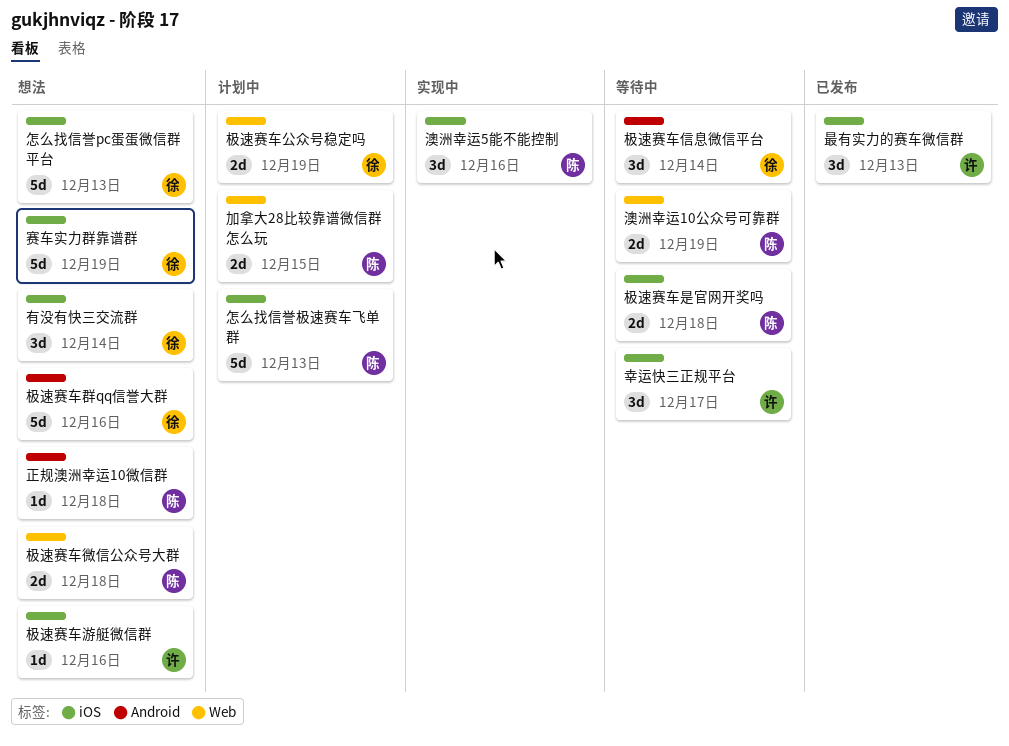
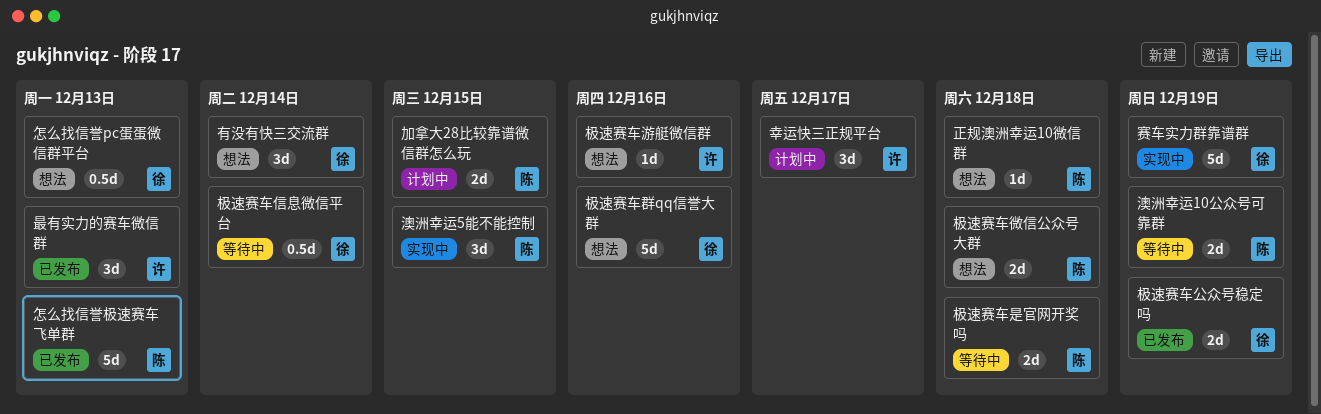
幸运快三正规平台, status: 等待中 -> 计划中
怎么找信誉pc蛋蛋微信群平台, estimate: 5d -> 0.5d
怎么找信誉极速赛车飞单群, status: 计划中 -> 已发布
极速赛车信息微信平台, estimate: 3d -> 0.5d
极速赛车公众号稳定吗, status: 计划中 -> 已发布
澳洲幸运5能不能控制, due: Dec 16 -> Dec 15
赛车实力群靠谱群, status: 想法 -> 实现中

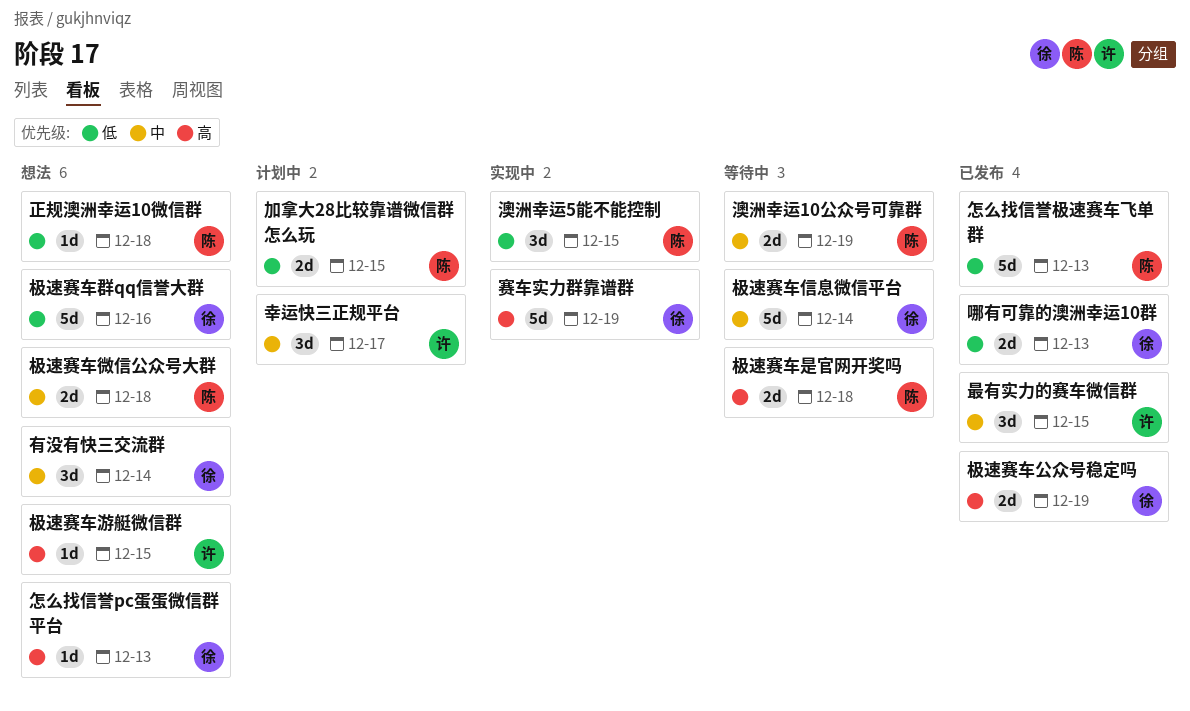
哪有可靠的澳洲幸运10群: none -> present
怎么找信誉pc蛋蛋微信群平台, estimate: 0.5d -> 1d
最有实力的赛车微信群, due: Dec 13 -> Dec 15
极速赛车信息微信平台, estimate: 0.5d -> 5d
极速赛车游艇微信群, due: Dec 16 -> Dec 15

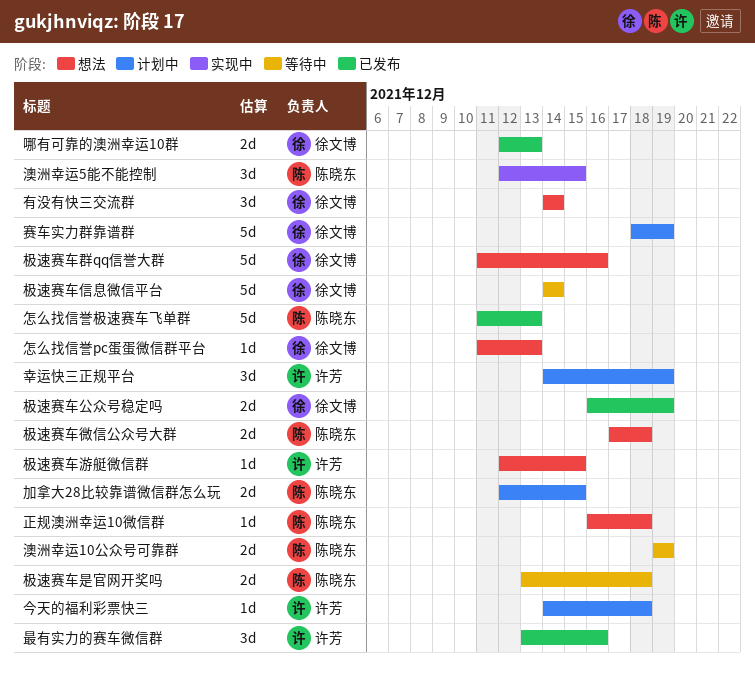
今天的福利彩票快三: none -> present
幸运快三正规平台, due: Dec 17 -> Dec 19
最有实力的赛车微信群, due: Dec 15 -> Dec 16
赛车实力群靠谱群, status: 实现中 -> 计划中

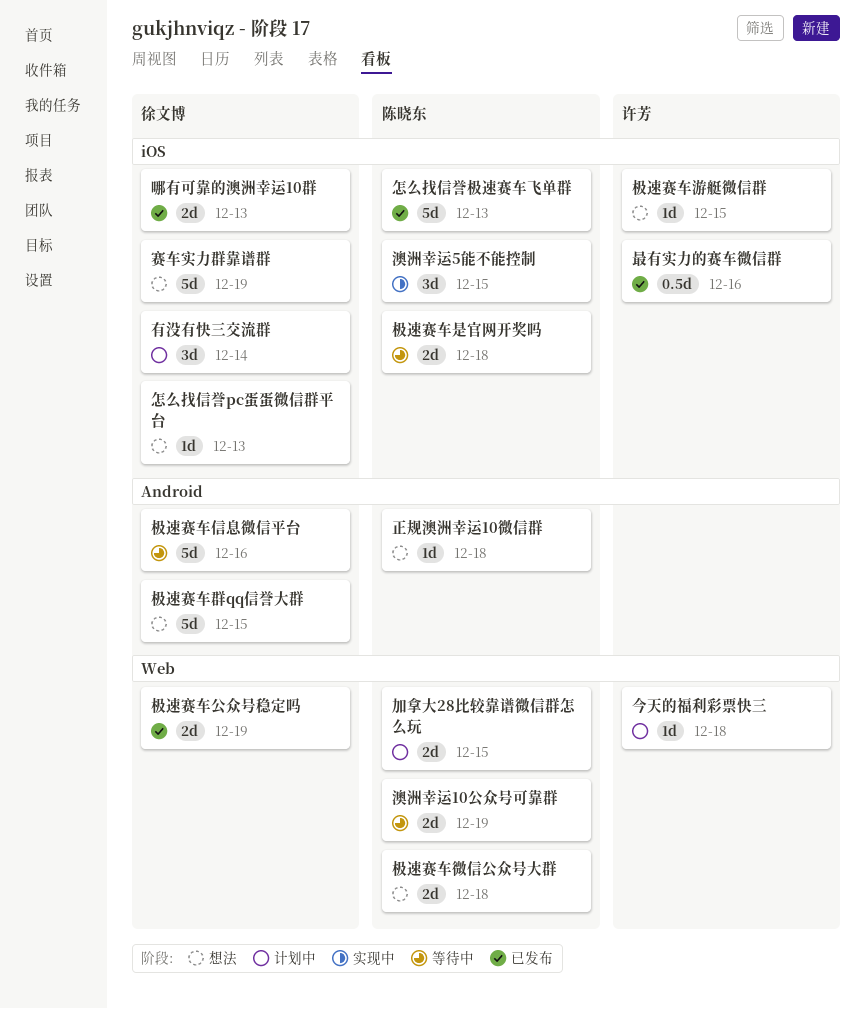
幸运快三正规平台: present -> none
最有实力的赛车微信群, estimate: 3d -> 0.5d
有没有快三交流群, status: 想法 -> 计划中
极速赛车信息微信平台, due: Dec 14 -> Dec 16
极速赛车群qq信誉大群, due: Dec 16 -> Dec 15
赛车实力群靠谱群, status: 计划中 -> 想法

